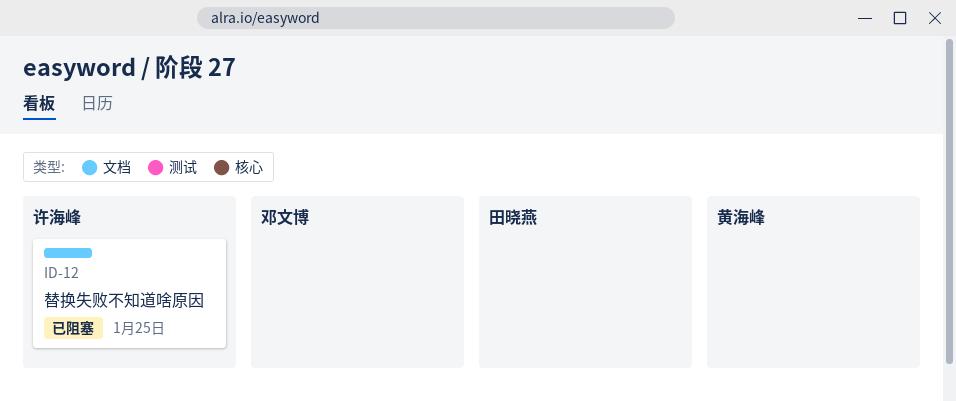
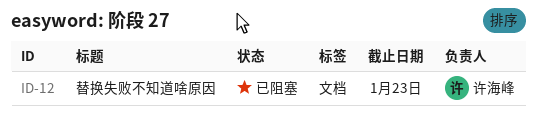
ID-12, due: Jan 25 -> Jan 23

